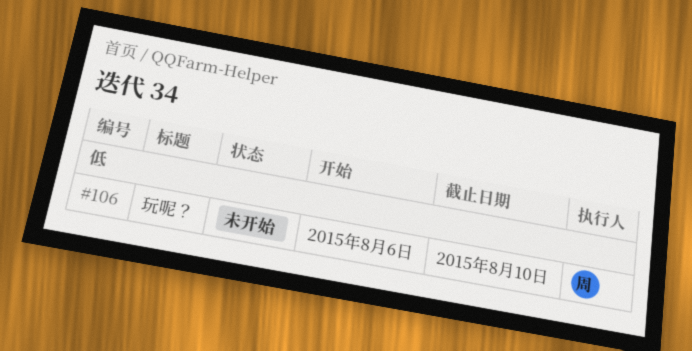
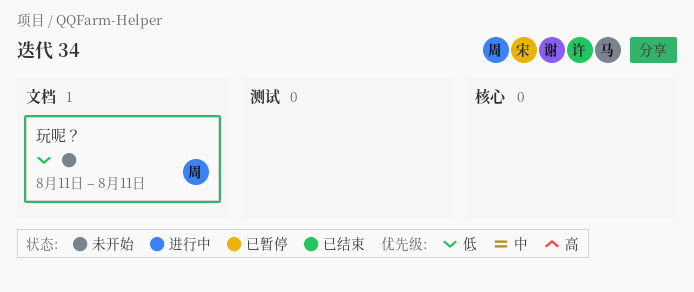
玩呢？, start: Aug 6 -> Aug 11
玩呢？, due: Aug 10 -> Aug 11

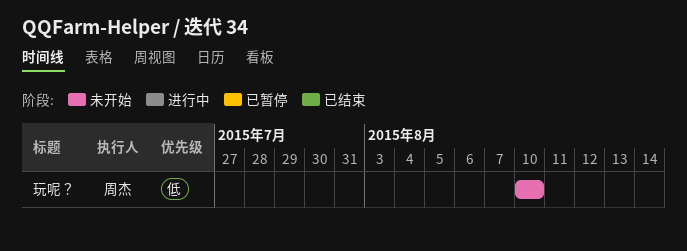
玩呢？, start: Aug 11 -> Aug 10
玩呢？, due: Aug 11 -> Aug 10

